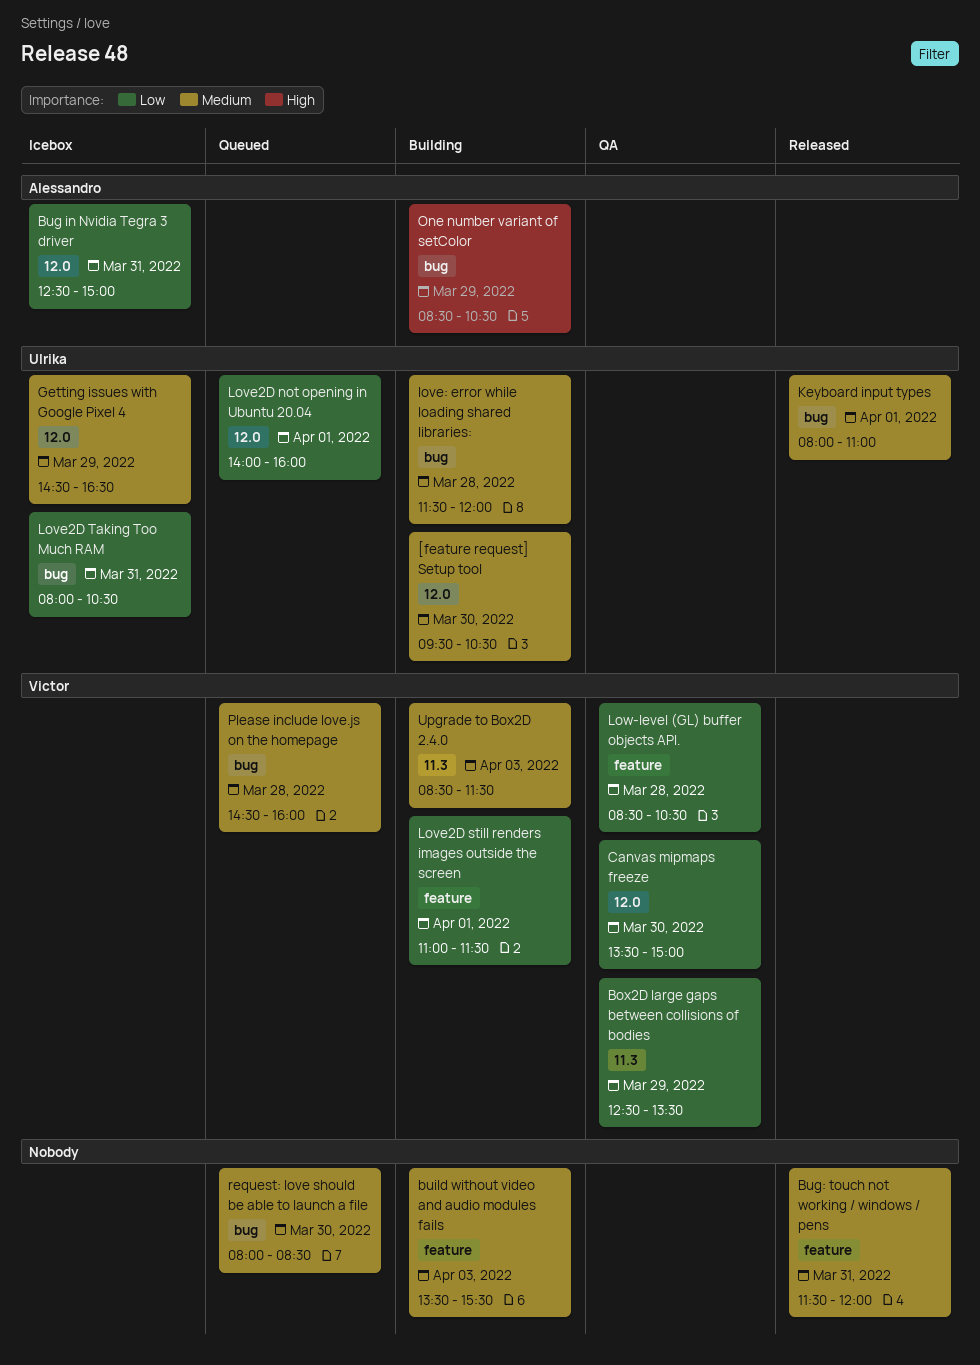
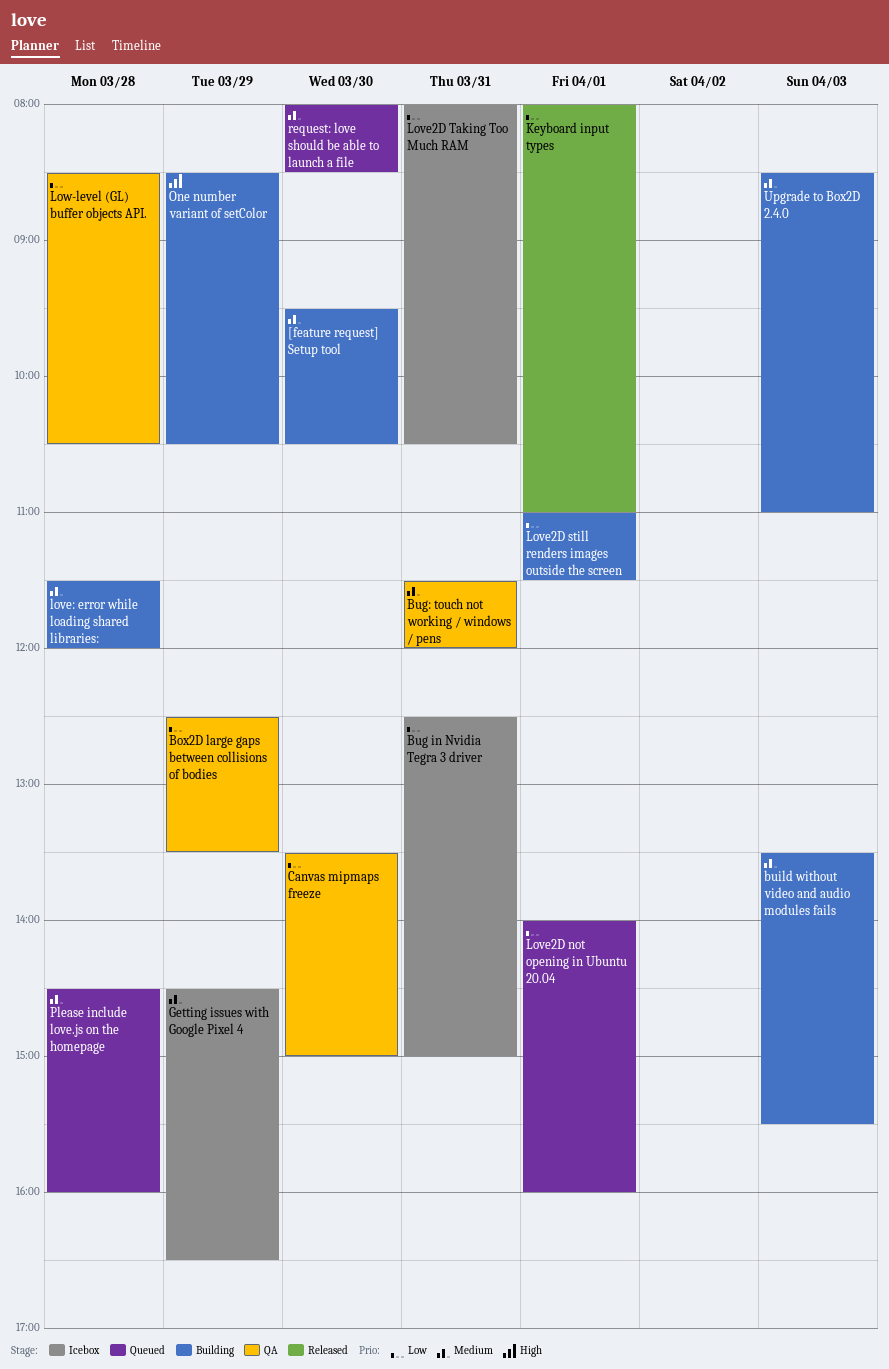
Bug: touch not working / windows / pens, status: Released -> QA
Keyboard input types, priority: Medium -> Low
Upgrade to Box2D 2.4.0, ends: 11:30 -> 11:00

